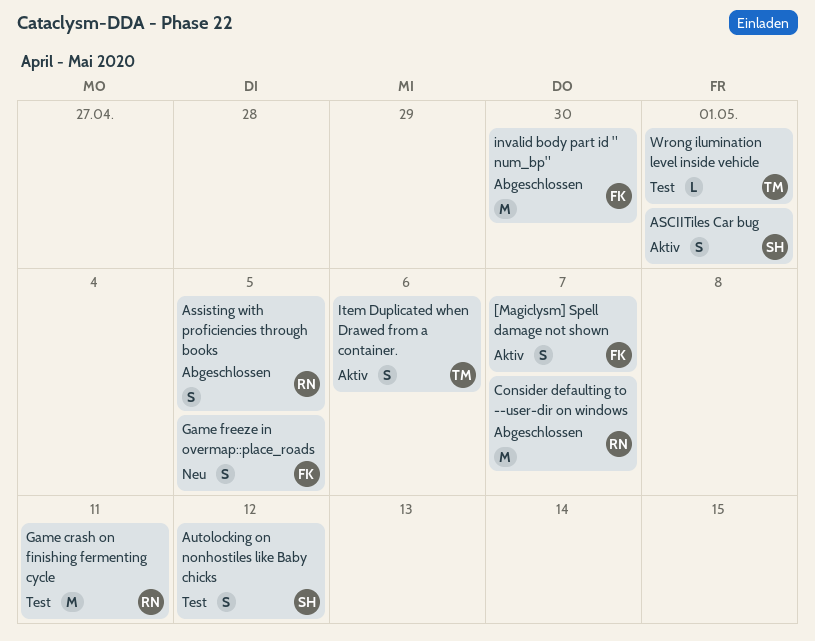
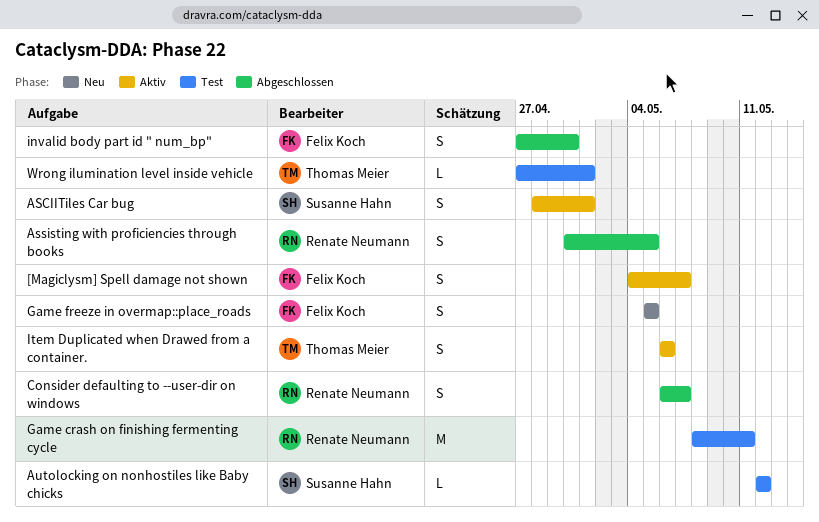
Autolocking on nonhostiles like Baby chicks, estimate: S -> L
Consider defaulting to --user-dir on windows, estimate: M -> S
invalid body part id " num_bp", estimate: M -> S

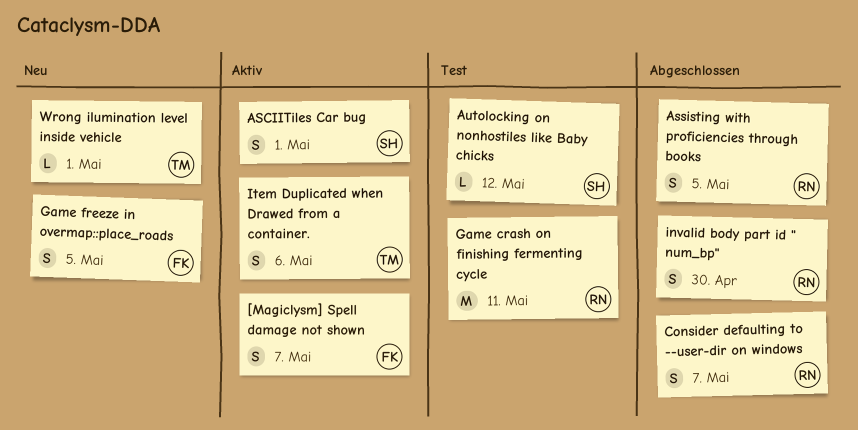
invalid body part id " num_bp", owner: Felix Koch -> Renate Neumann
Wrong ilumination level inside vehicle, status: Test -> Neu

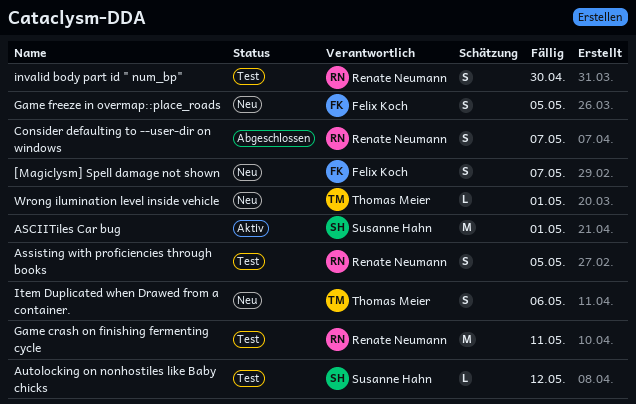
[Magiclysm] Spell damage not shown, status: Aktiv -> Neu
ASCIITiles Car bug, estimate: S -> M
Assisting with proficiencies through books, status: Abgeschlossen -> Test
invalid body part id " num_bp", status: Abgeschlossen -> Test
Item Duplicated when Drawed from a container., status: Aktiv -> Neu

